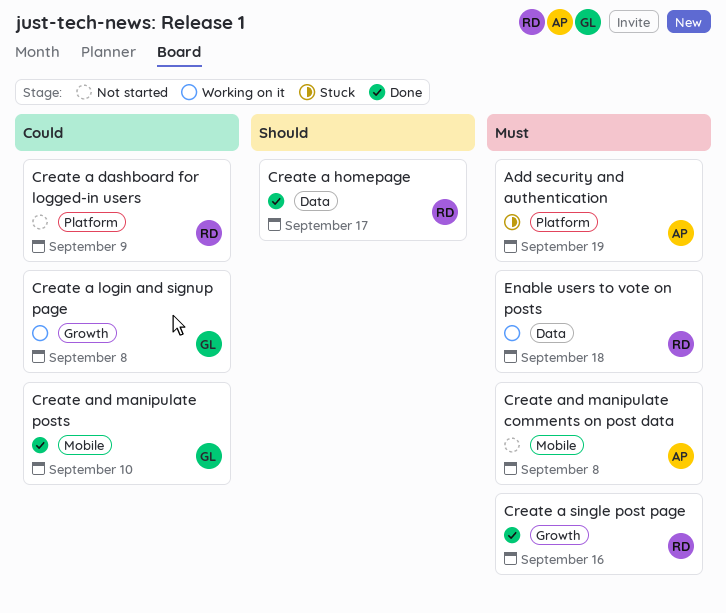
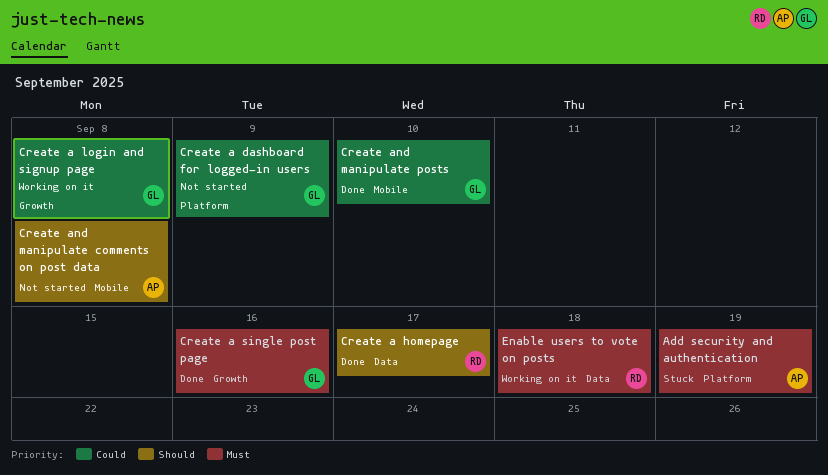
Create a dashboard for logged-in users, owner: RD -> GL
Create a single post page, owner: RD -> GL
Create and manipulate comments on post data, priority: Must -> Should

